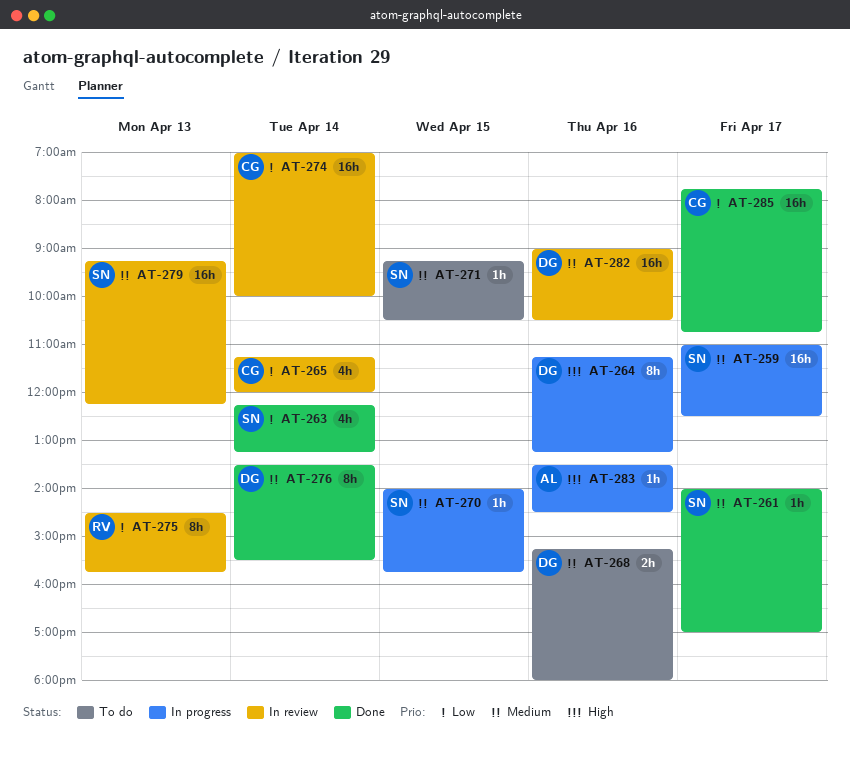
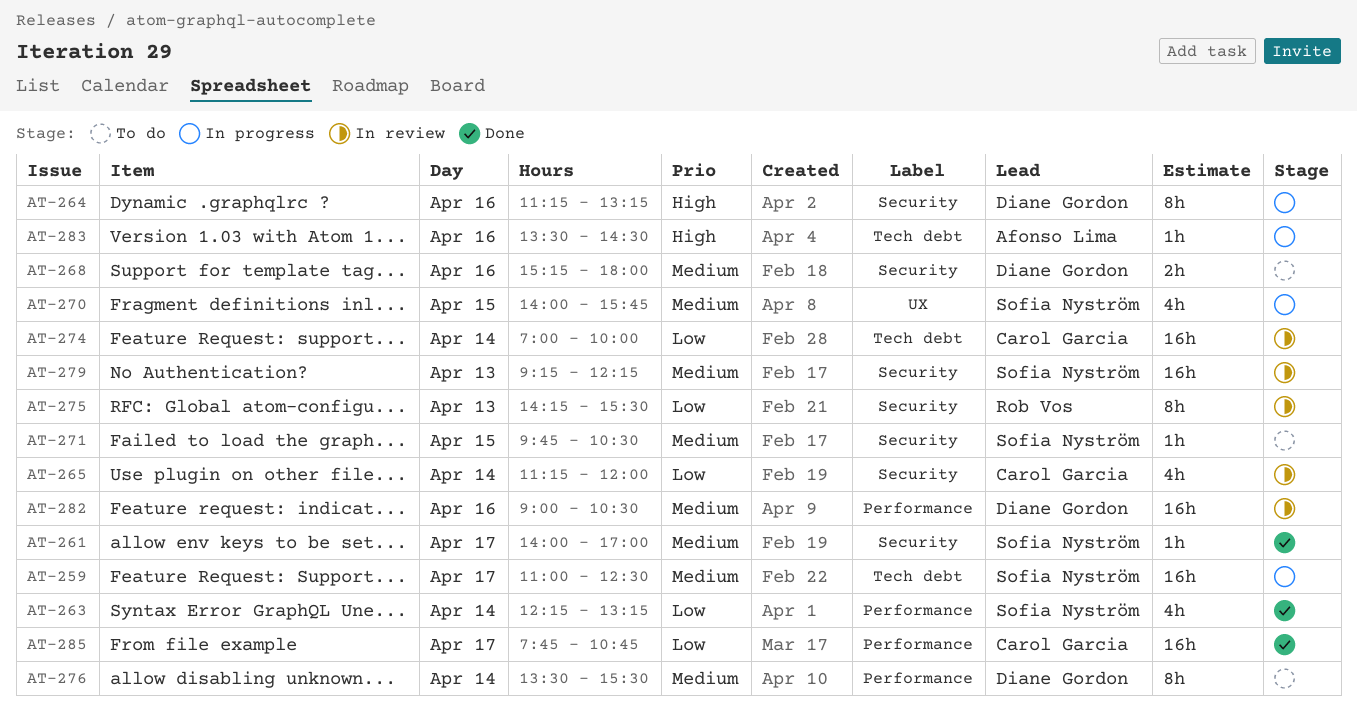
AT-270, estimate: 1h -> 4h
AT-271, begins: 09:15 -> 09:45
AT-275, begins: 14:30 -> 14:15
AT-275, ends: 15:45 -> 15:30
AT-276, status: Done -> To do

